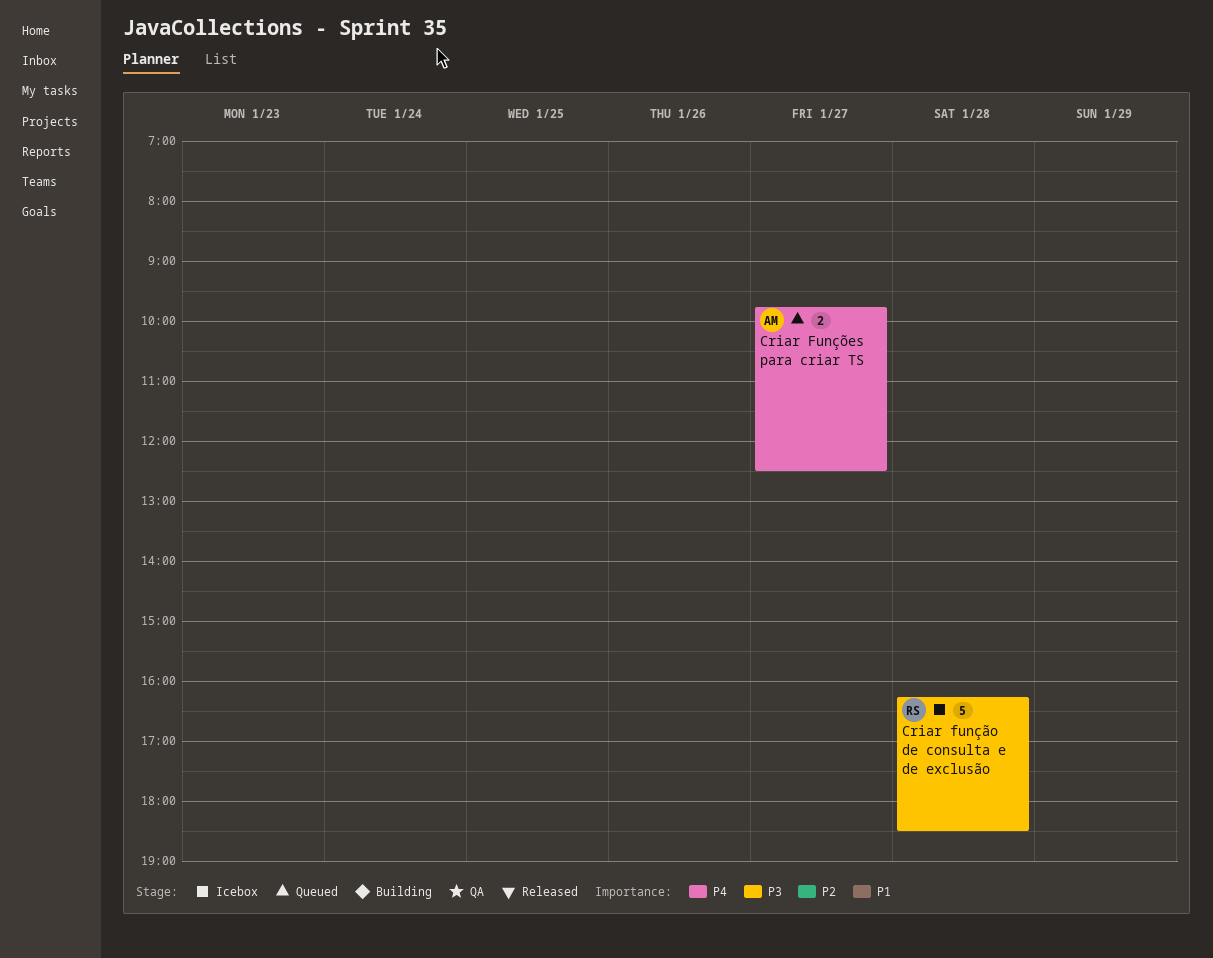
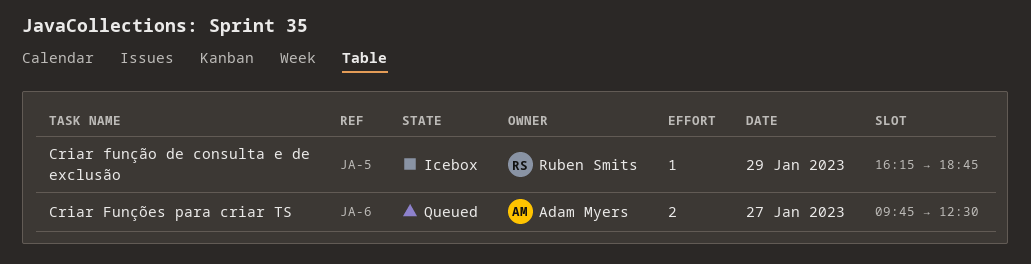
Criar função de consulta e de exclusão, estimate: 5 -> 1
Criar função de consulta e de exclusão, day: Jan 28 -> Jan 29
Criar função de consulta e de exclusão, ends: 18:30 -> 18:45

